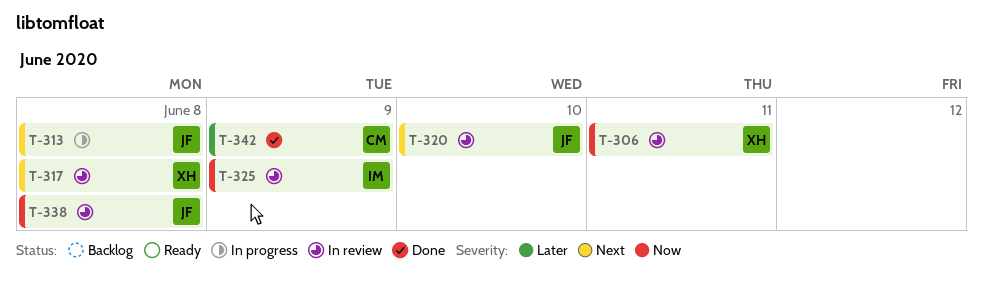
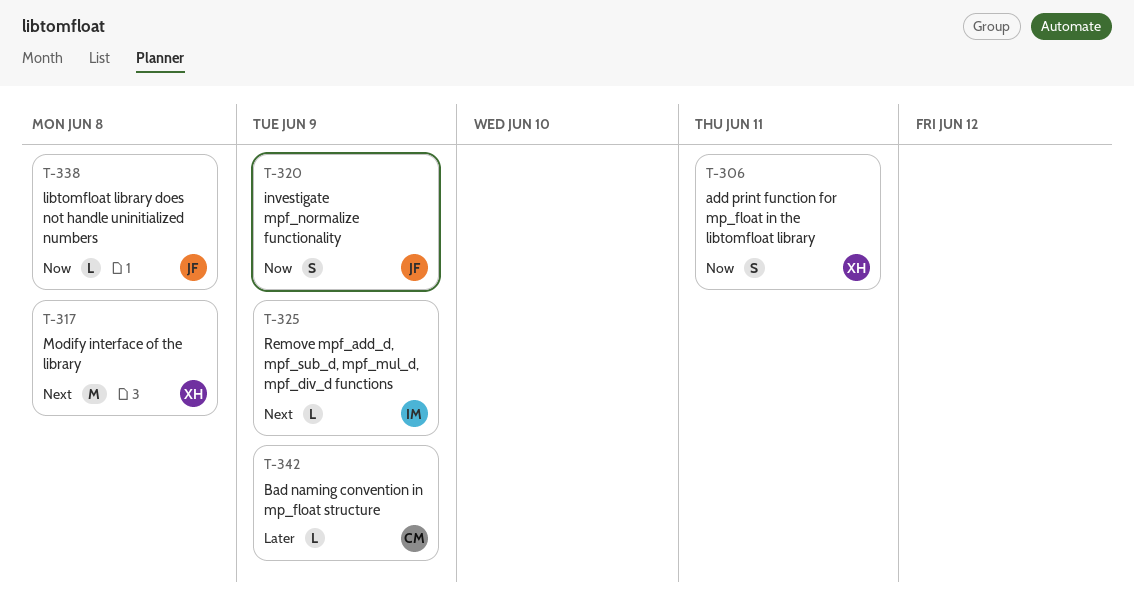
T-313: present -> none
T-320, priority: Next -> Now
T-320, due: Jun 10 -> Jun 9
T-325, priority: Now -> Next

